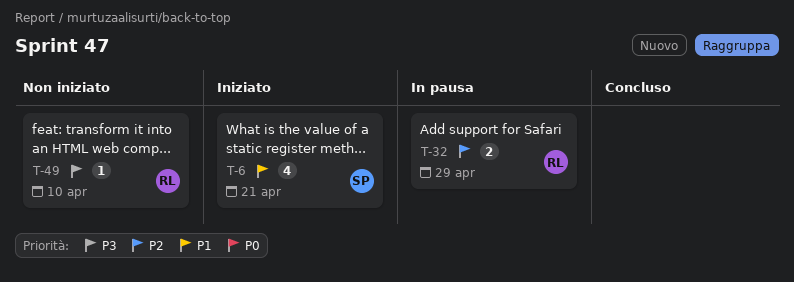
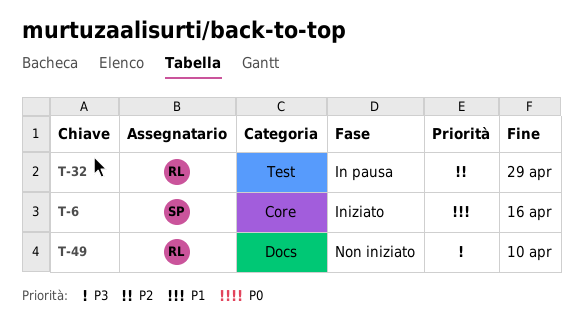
T-6, due: Apr 21 -> Apr 16

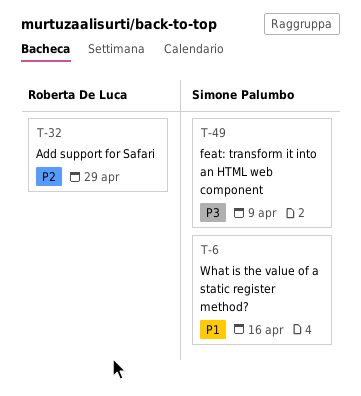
T-49, owner: Roberta De Luca -> Simone Palumbo
T-49, due: Apr 10 -> Apr 9

